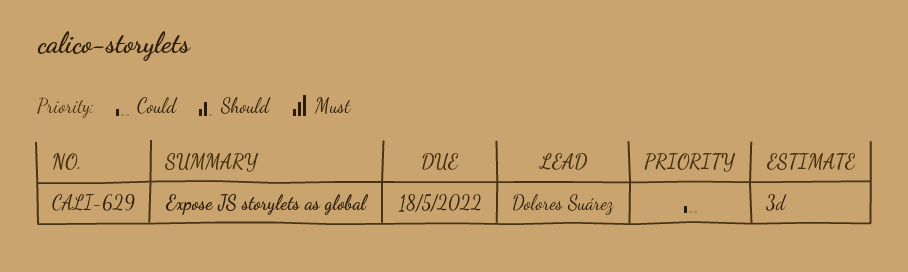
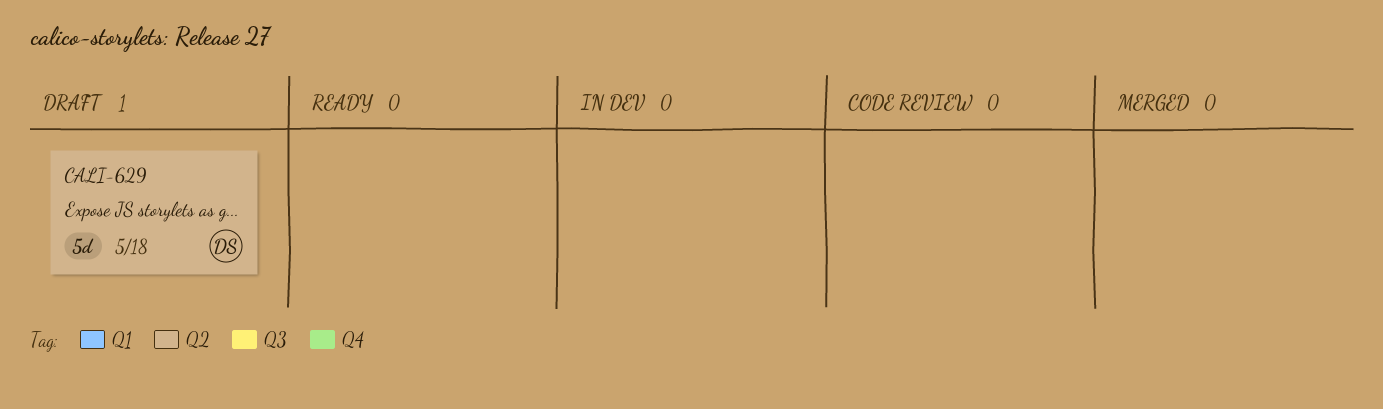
CALI-629, estimate: 3d -> 5d

